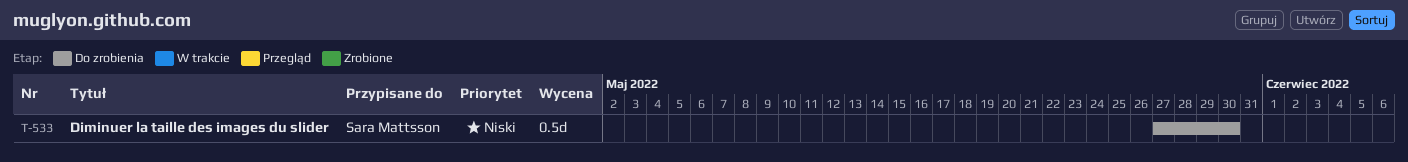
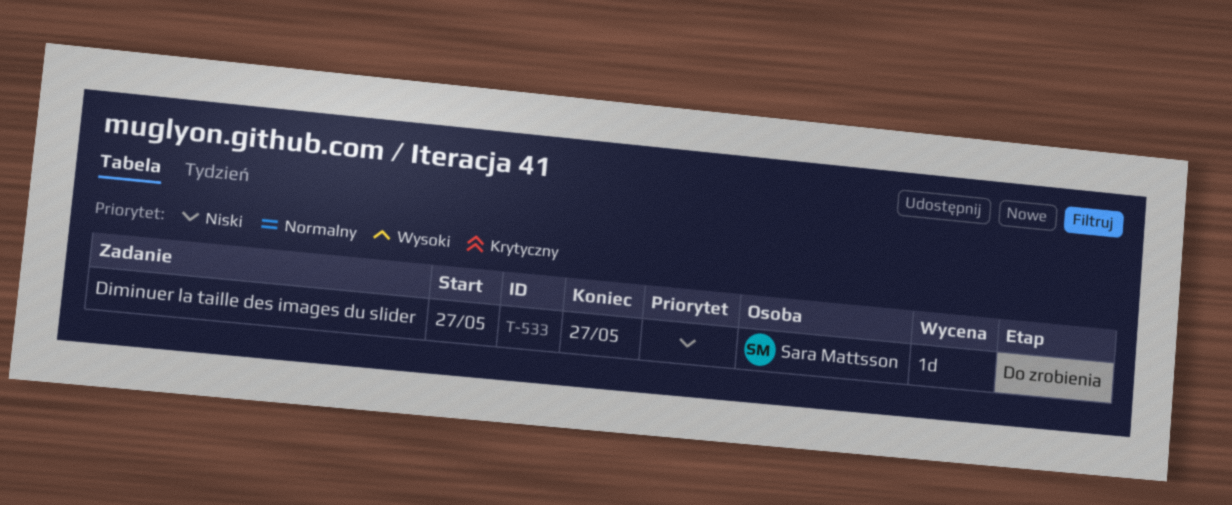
T-533, estimate: 0.5d -> 1d
T-533, due: May 30 -> May 27

